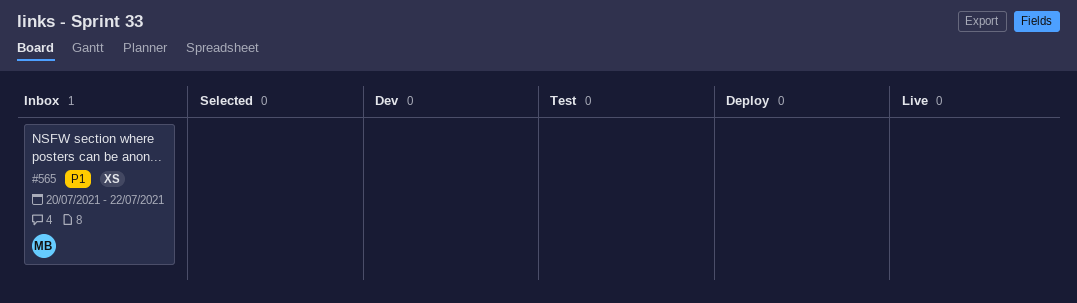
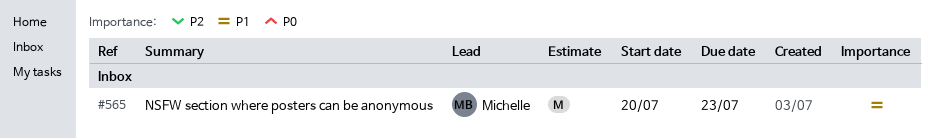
#565, estimate: XS -> M
#565, due: Jul 22 -> Jul 23

